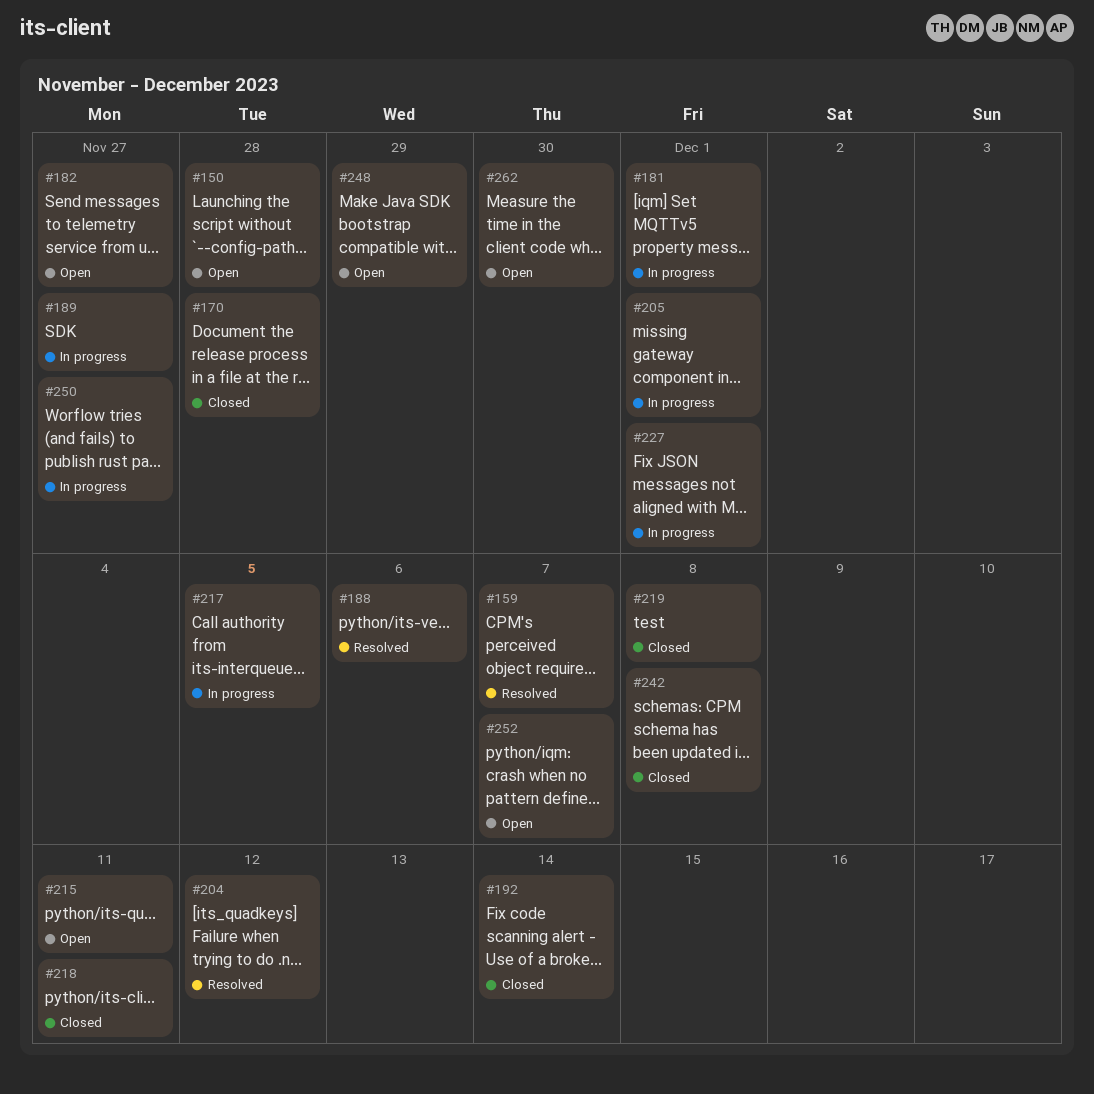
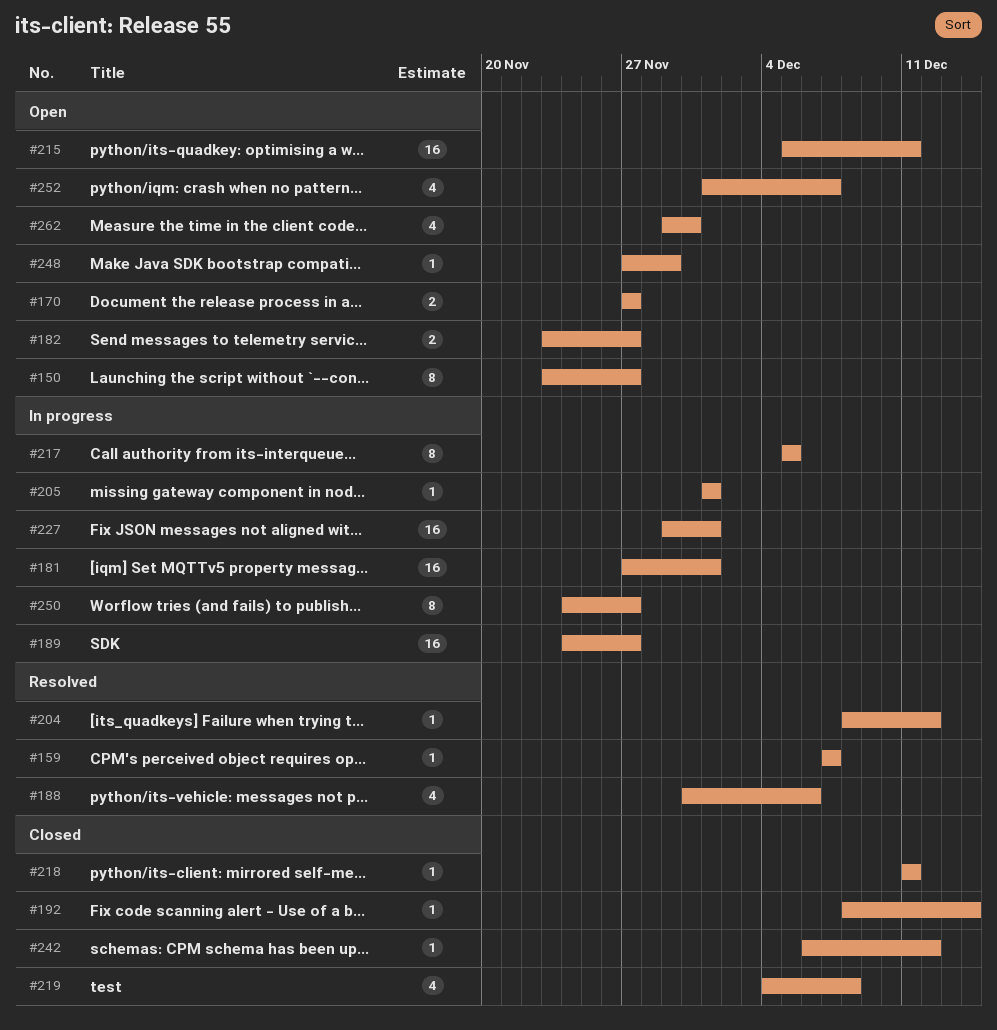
#150, due: Nov 28 -> Nov 27
#170, status: Closed -> Open
#170, due: Nov 28 -> Nov 27
#242, due: Dec 8 -> Dec 12

